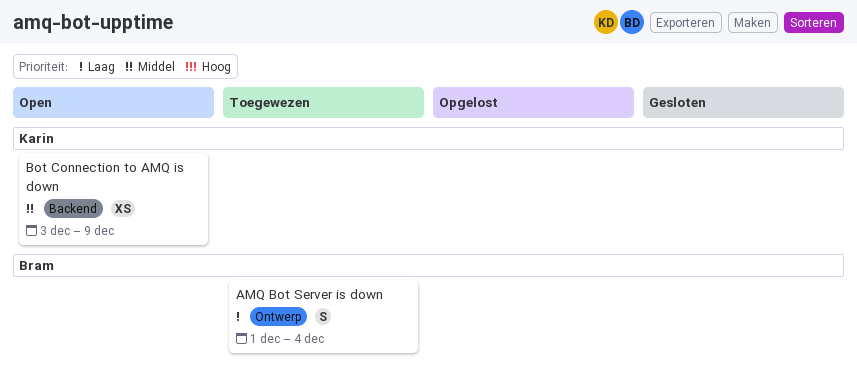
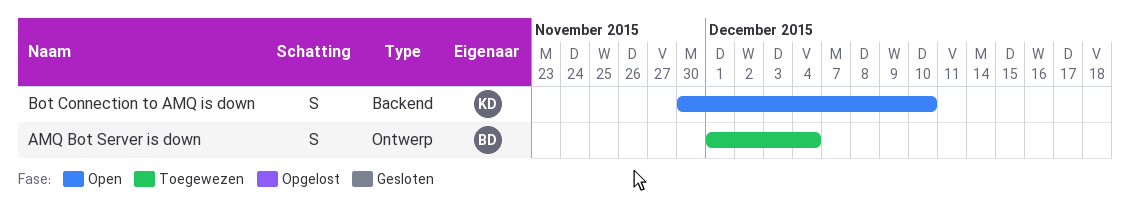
Bot Connection to AMQ is down, estimate: XS -> S
Bot Connection to AMQ is down, start: Dec 3 -> Nov 30
Bot Connection to AMQ is down, due: Dec 9 -> Dec 10

